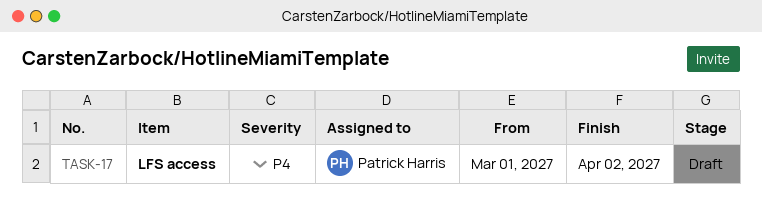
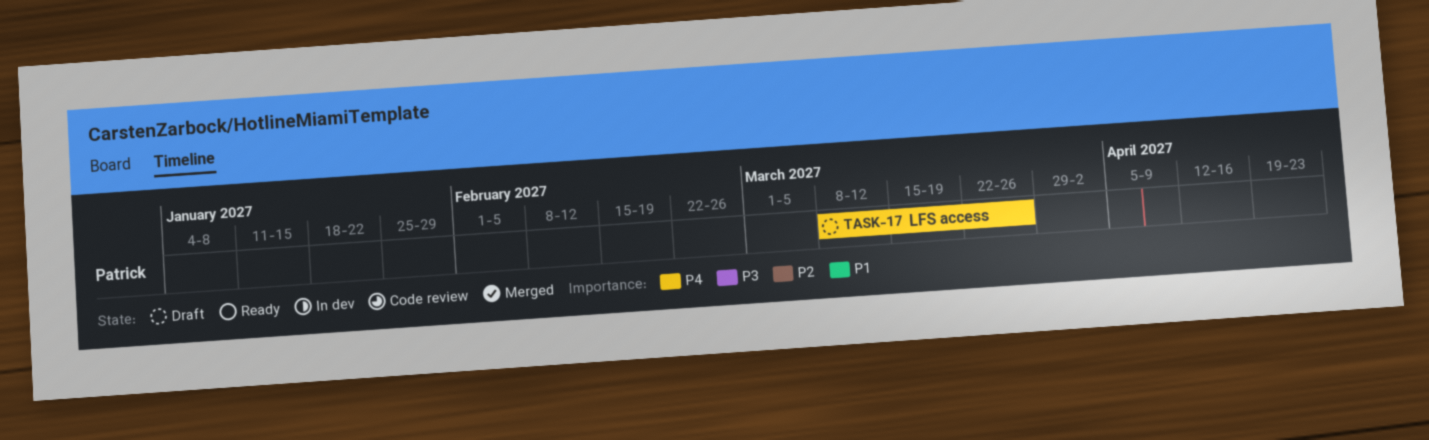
TASK-17, start: Mar 1 -> Mar 8
TASK-17, due: Apr 2 -> Mar 26

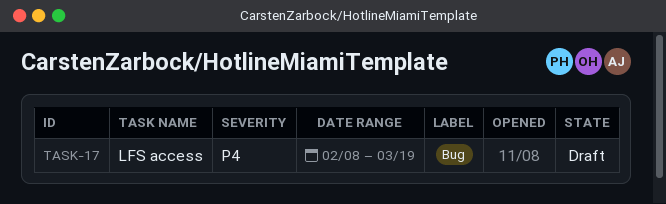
TASK-17, start: Mar 8 -> Feb 8
TASK-17, due: Mar 26 -> Mar 19

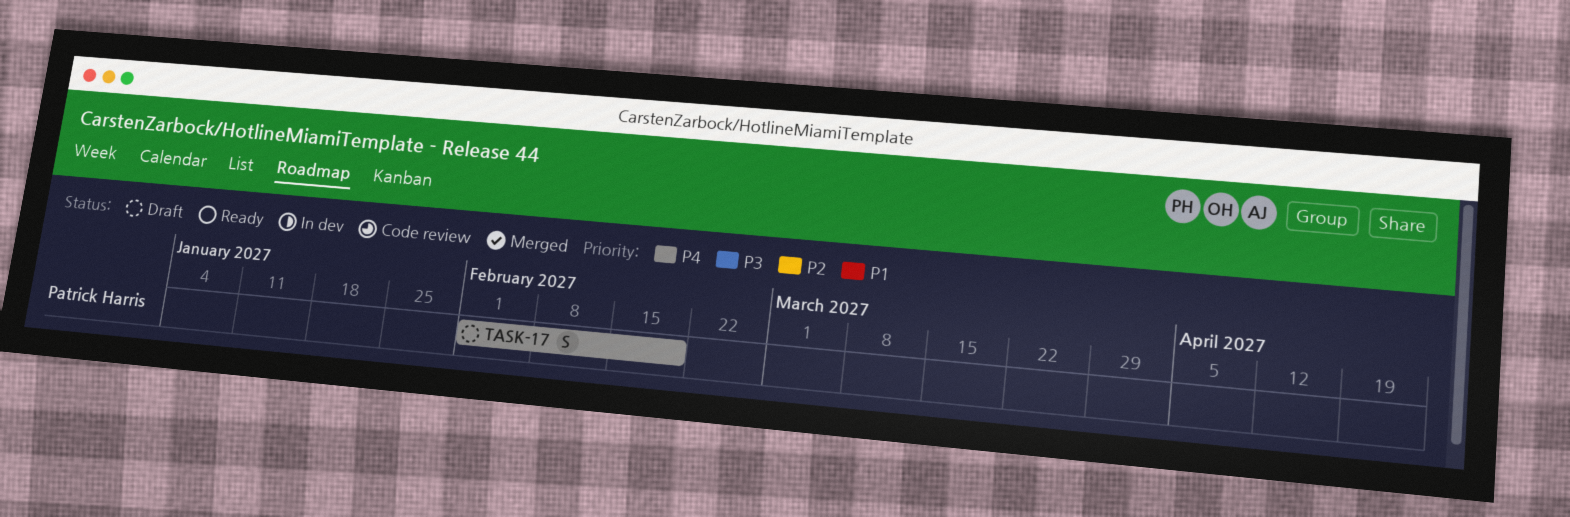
TASK-17, start: Feb 8 -> Feb 1
TASK-17, due: Mar 19 -> Feb 19

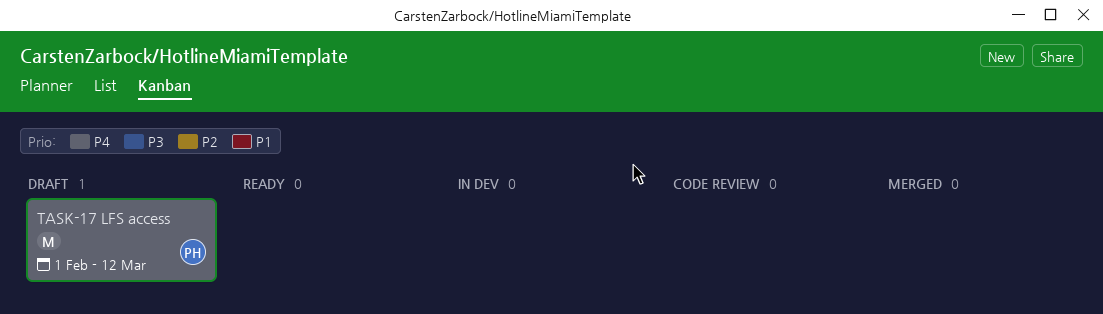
TASK-17, estimate: S -> M
TASK-17, due: Feb 19 -> Mar 12

